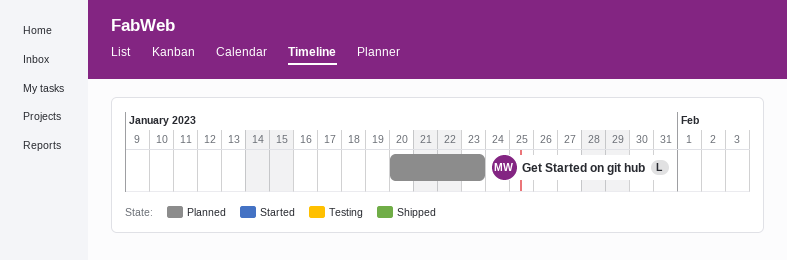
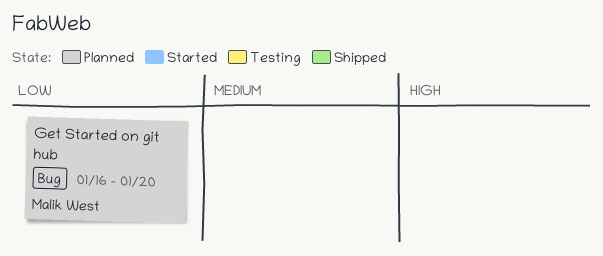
Get Started on git hub, start: Jan 20 -> Jan 16
Get Started on git hub, due: Jan 23 -> Jan 20

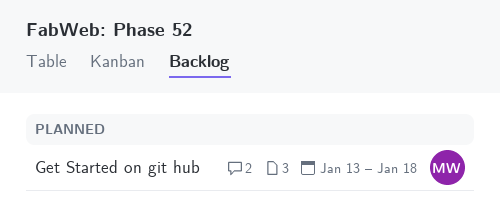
Get Started on git hub, start: Jan 16 -> Jan 13
Get Started on git hub, due: Jan 20 -> Jan 18

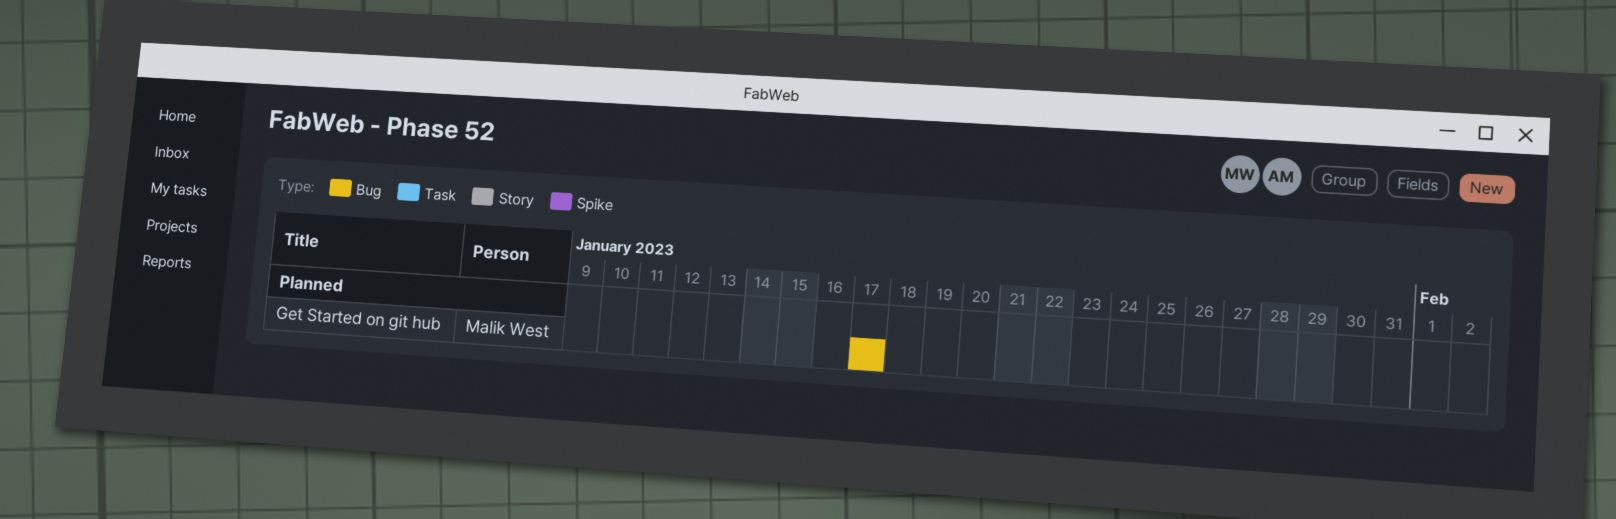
Get Started on git hub, start: Jan 13 -> Jan 17
Get Started on git hub, due: Jan 18 -> Jan 17

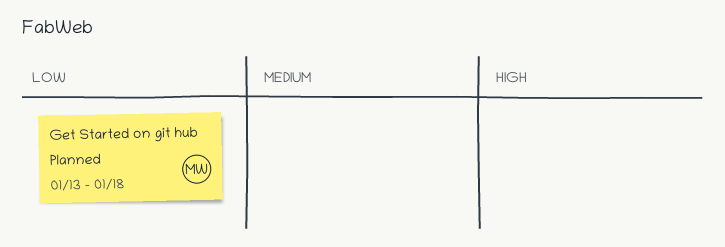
Get Started on git hub, start: Jan 17 -> Jan 13
Get Started on git hub, due: Jan 17 -> Jan 18

